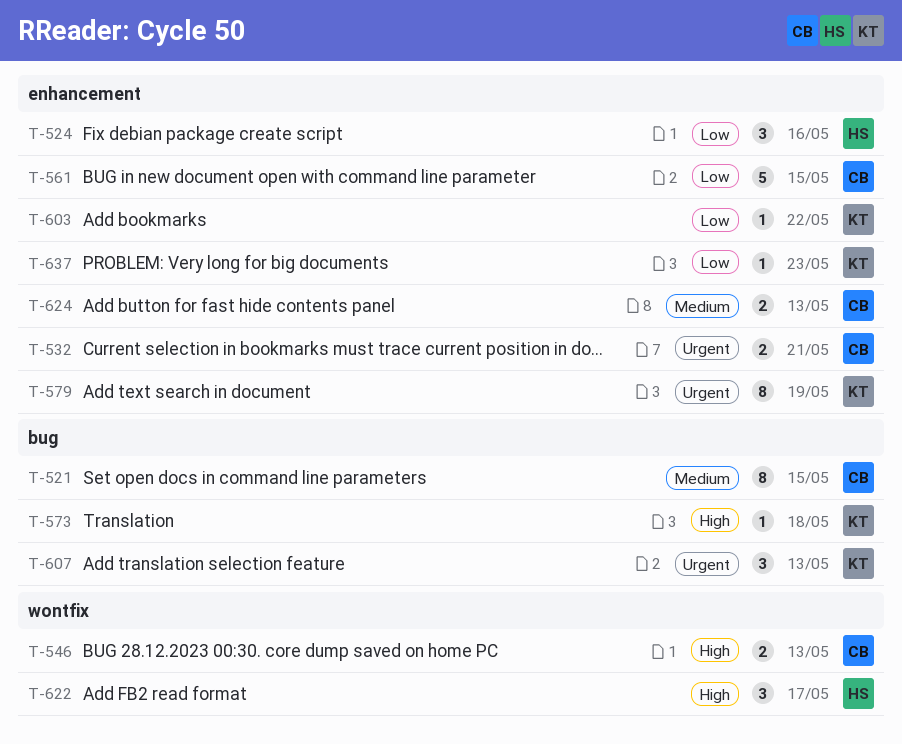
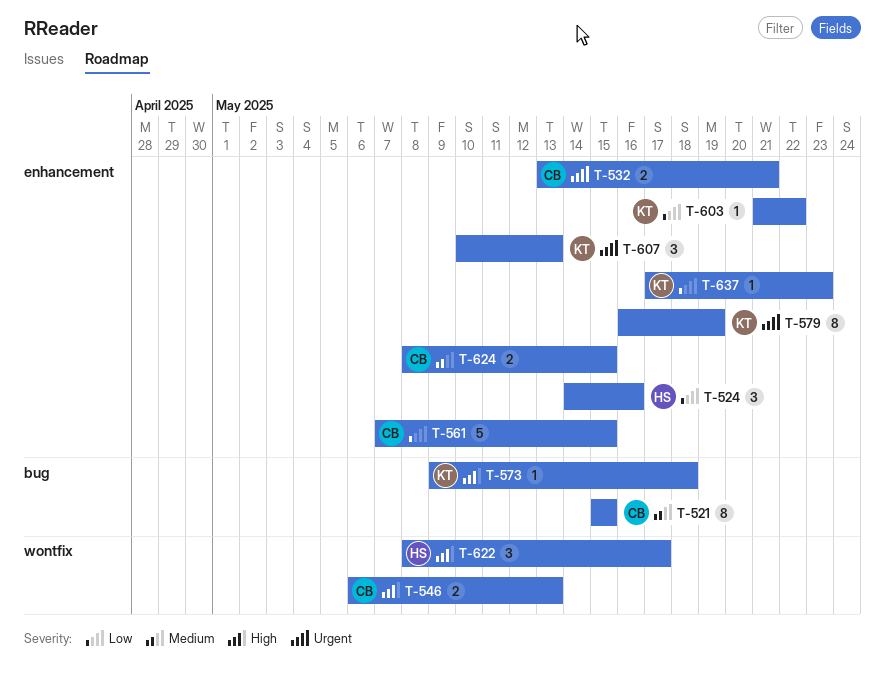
T-607, label: bug -> enhancement
T-624, due: May 13 -> May 15

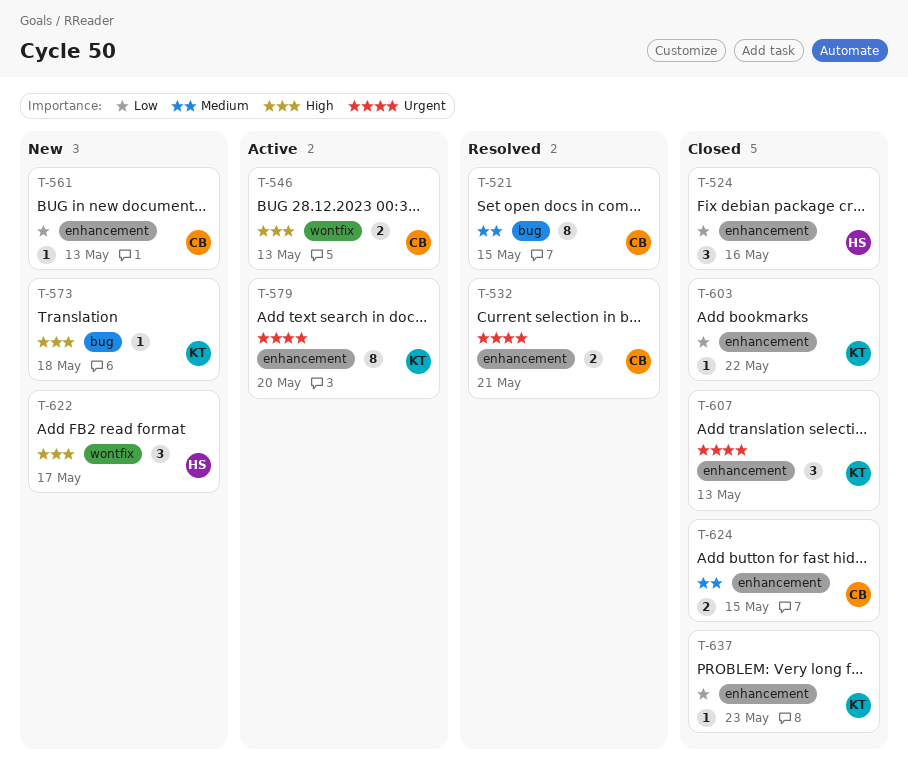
T-561, estimate: 5 -> 1
T-561, due: May 15 -> May 13
T-579, due: May 19 -> May 20

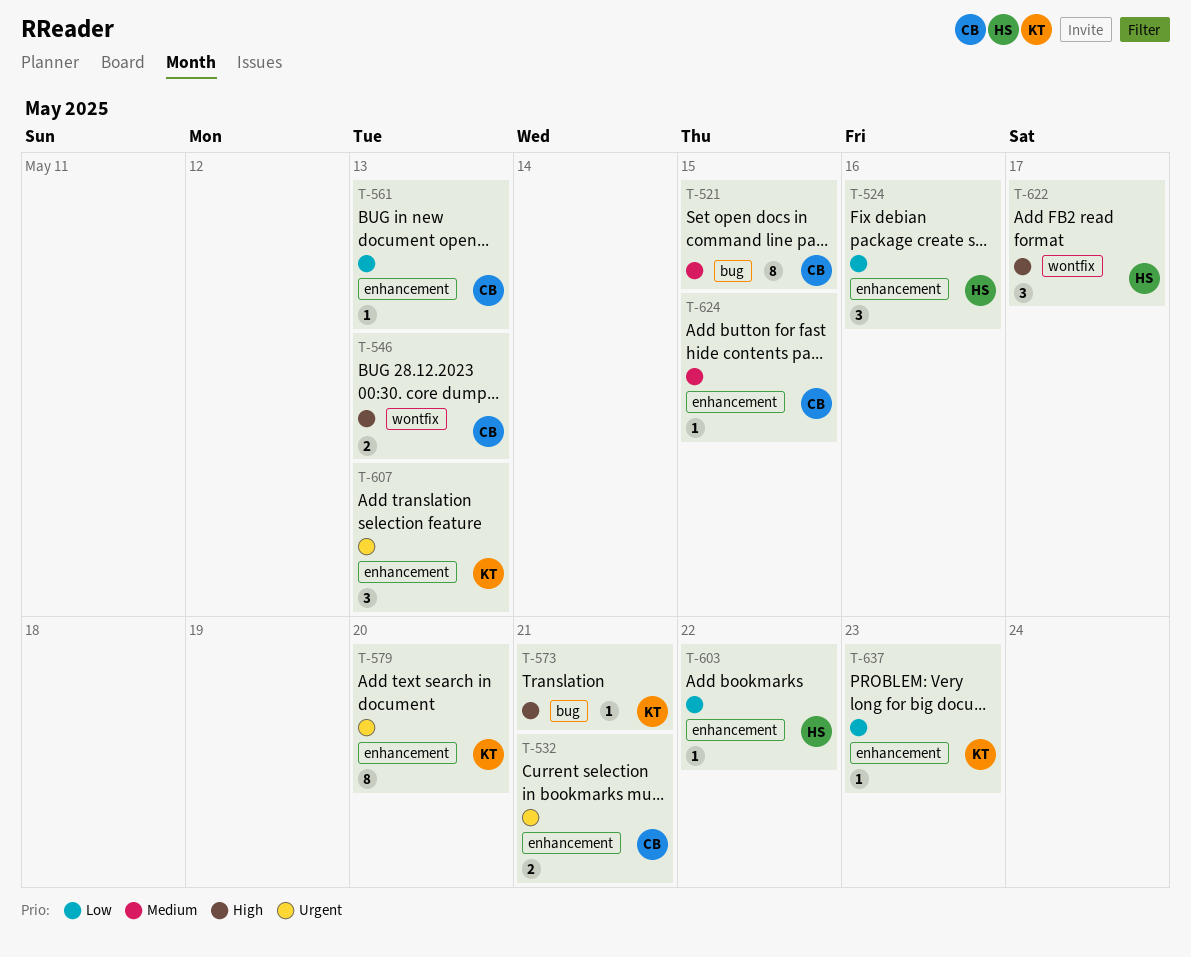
T-573, due: May 18 -> May 21
T-603, owner: KT -> HS
T-624, estimate: 2 -> 1

